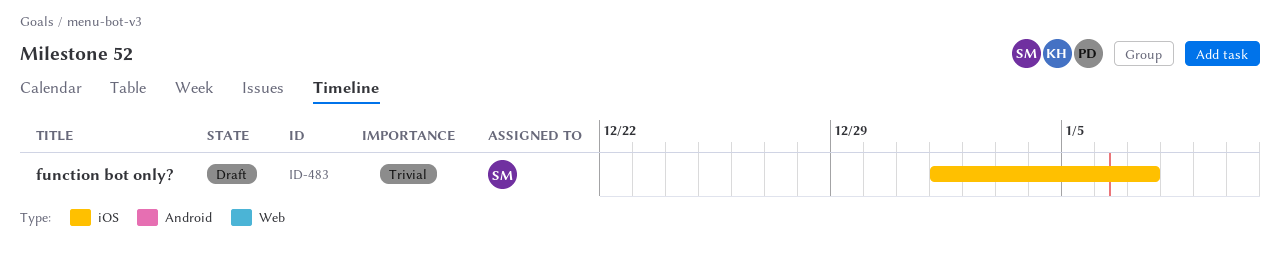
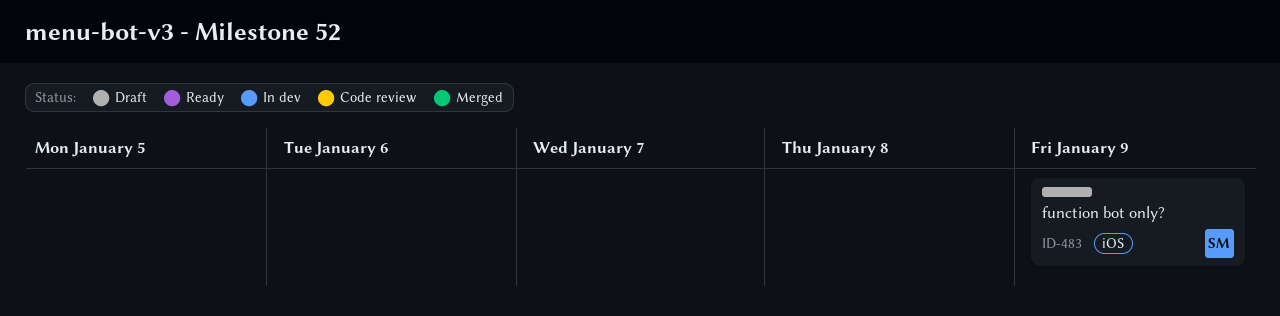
ID-483, due: Jan 7 -> Jan 9

